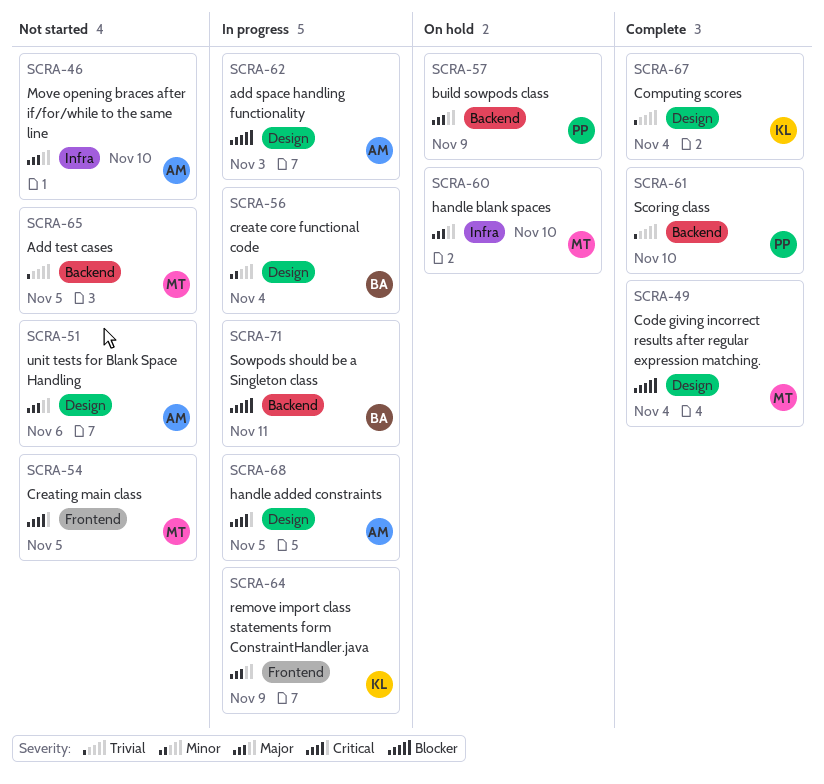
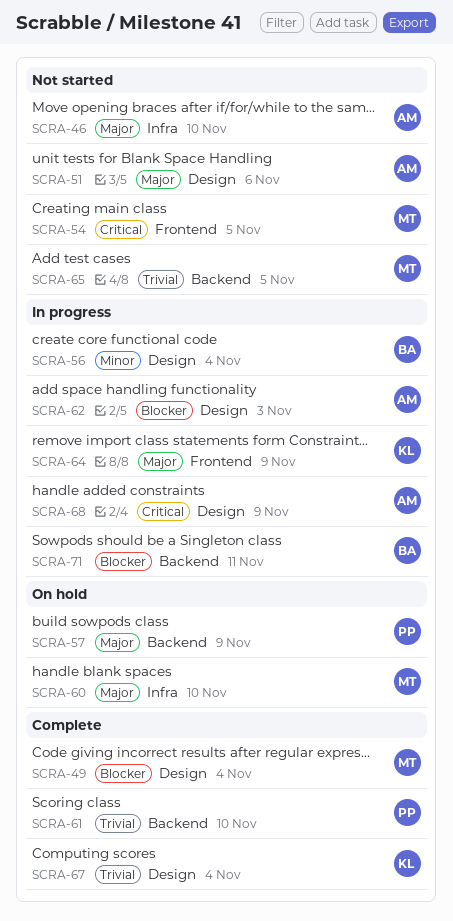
SCRA-68, due: Nov 5 -> Nov 9

